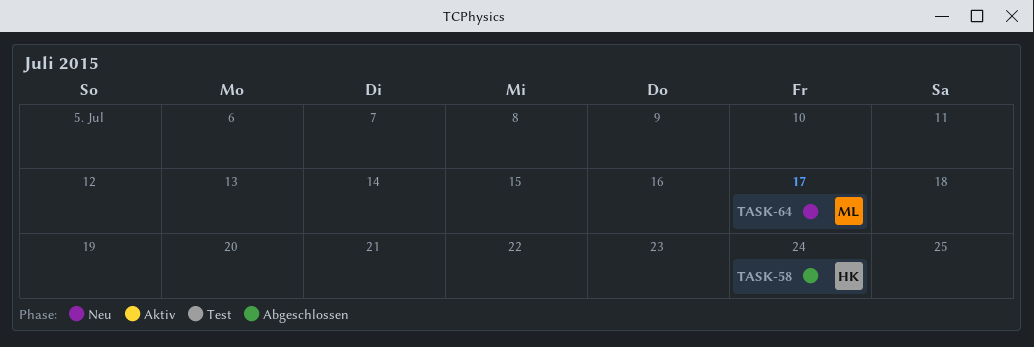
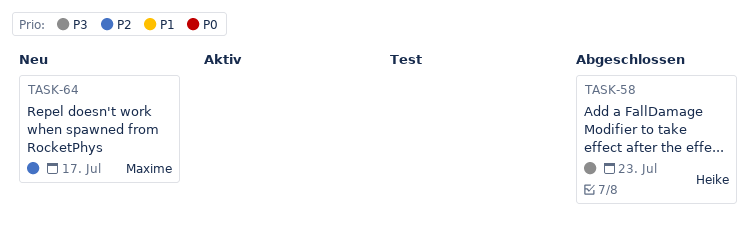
TASK-58, due: Jul 24 -> Jul 23

